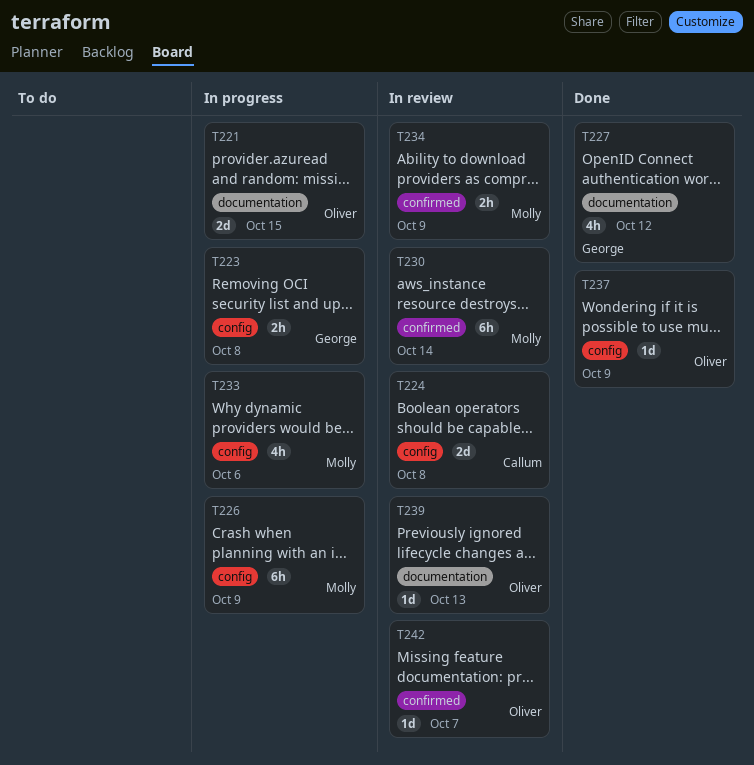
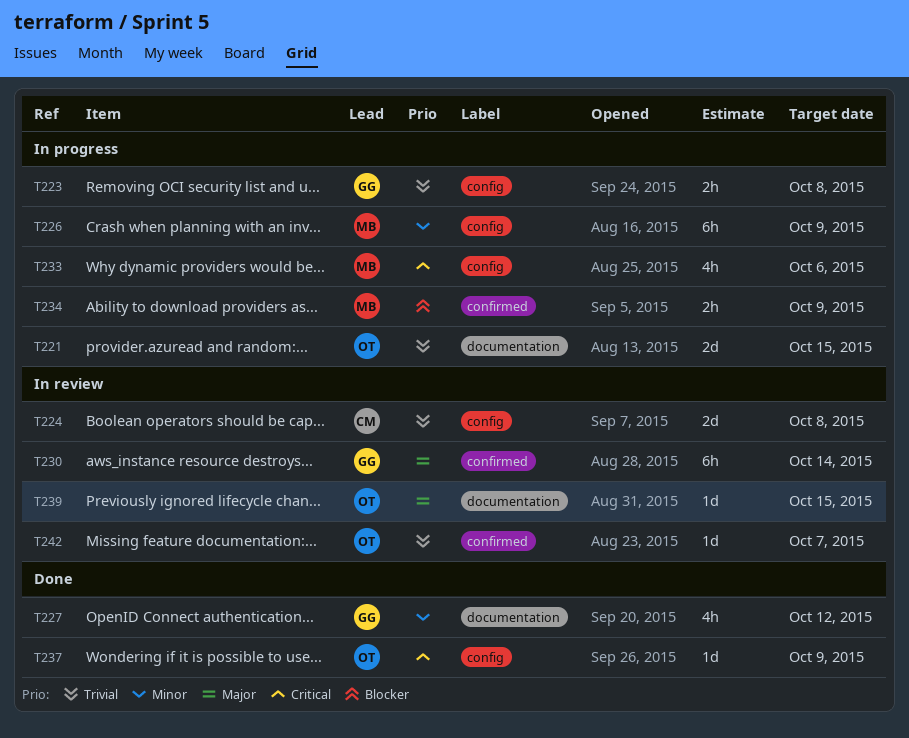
T230, owner: Molly -> George
T234, status: In review -> In progress
T239, due: Oct 13 -> Oct 15

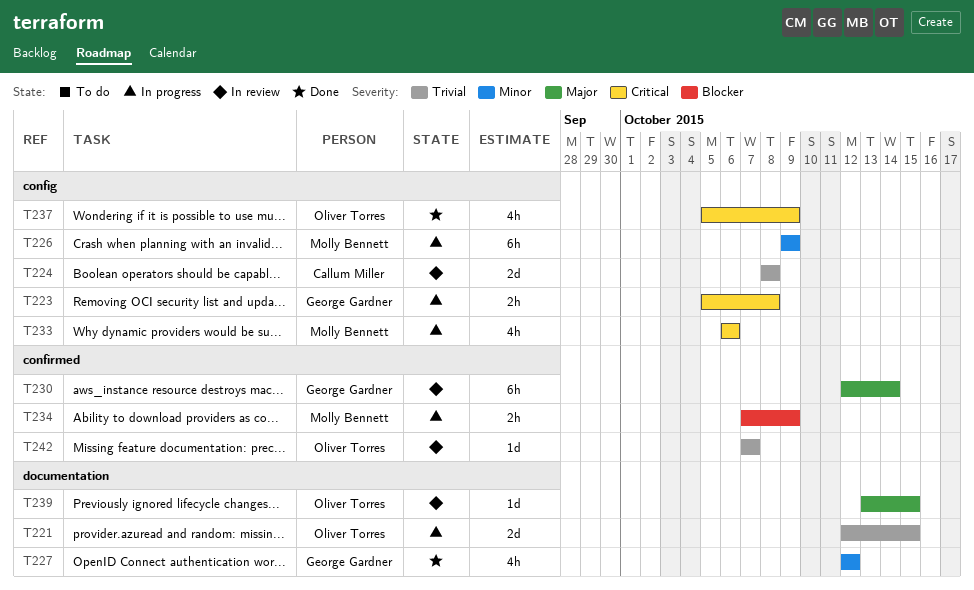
T223, priority: Trivial -> Critical
T237, estimate: 1d -> 4h

